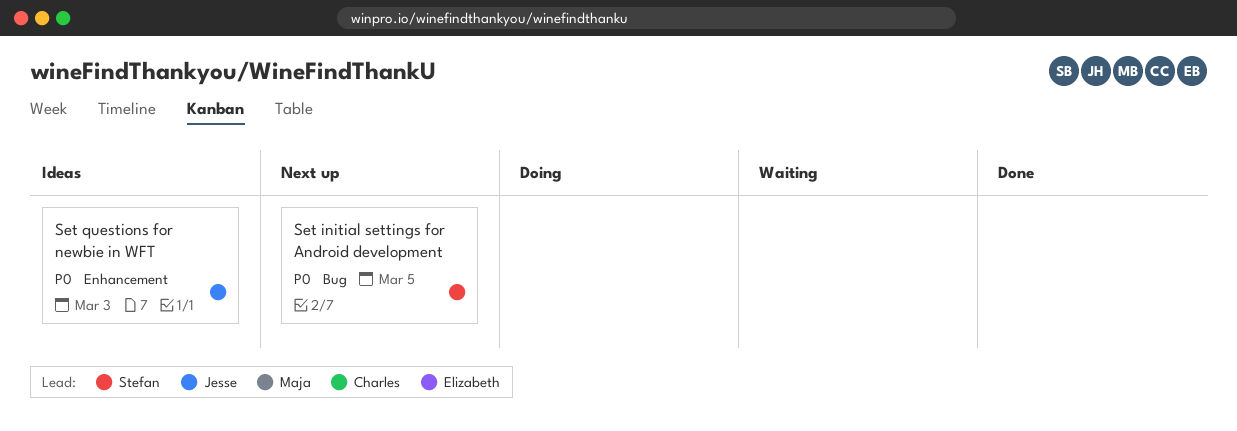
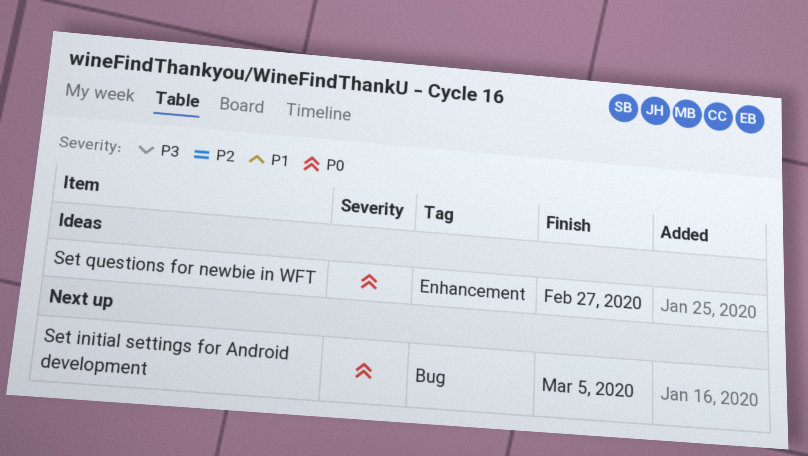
Set questions for newbie in WFT, due: Mar 3 -> Feb 27

